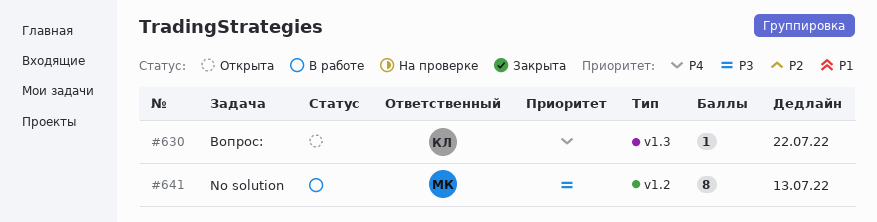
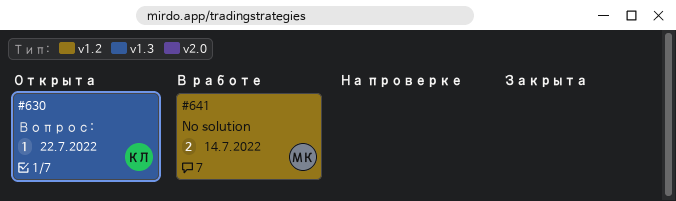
#641, estimate: 8 -> 2
#641, due: Jul 13 -> Jul 14

